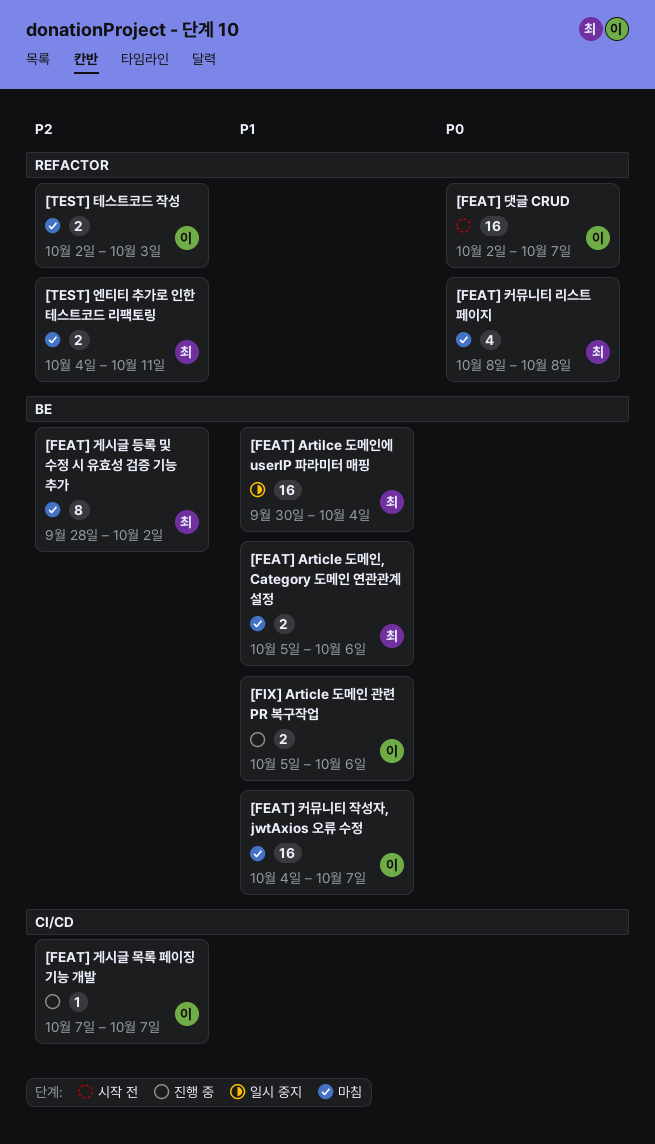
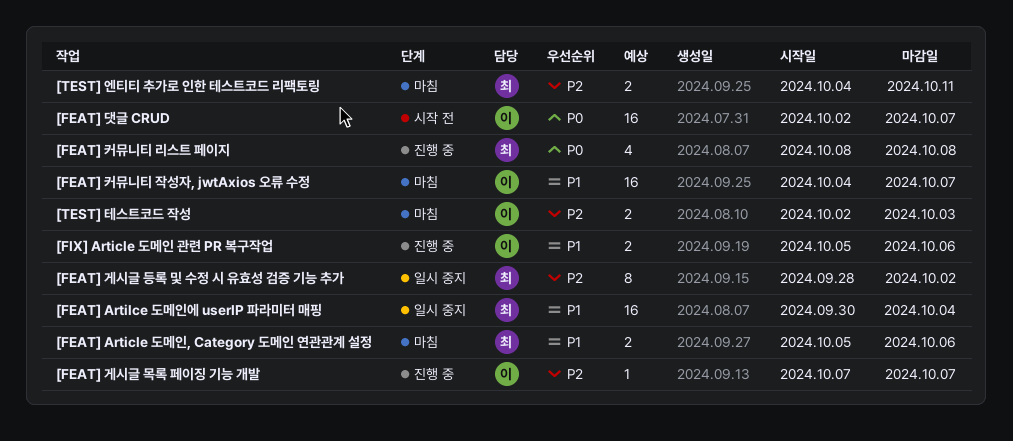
[FEAT] 게시글 등록 및 수정 시 유효성 검증 기능 추가, status: 마침 -> 일시 중지
[FEAT] 커뮤니티 리스트 페이지, status: 마침 -> 진행 중

